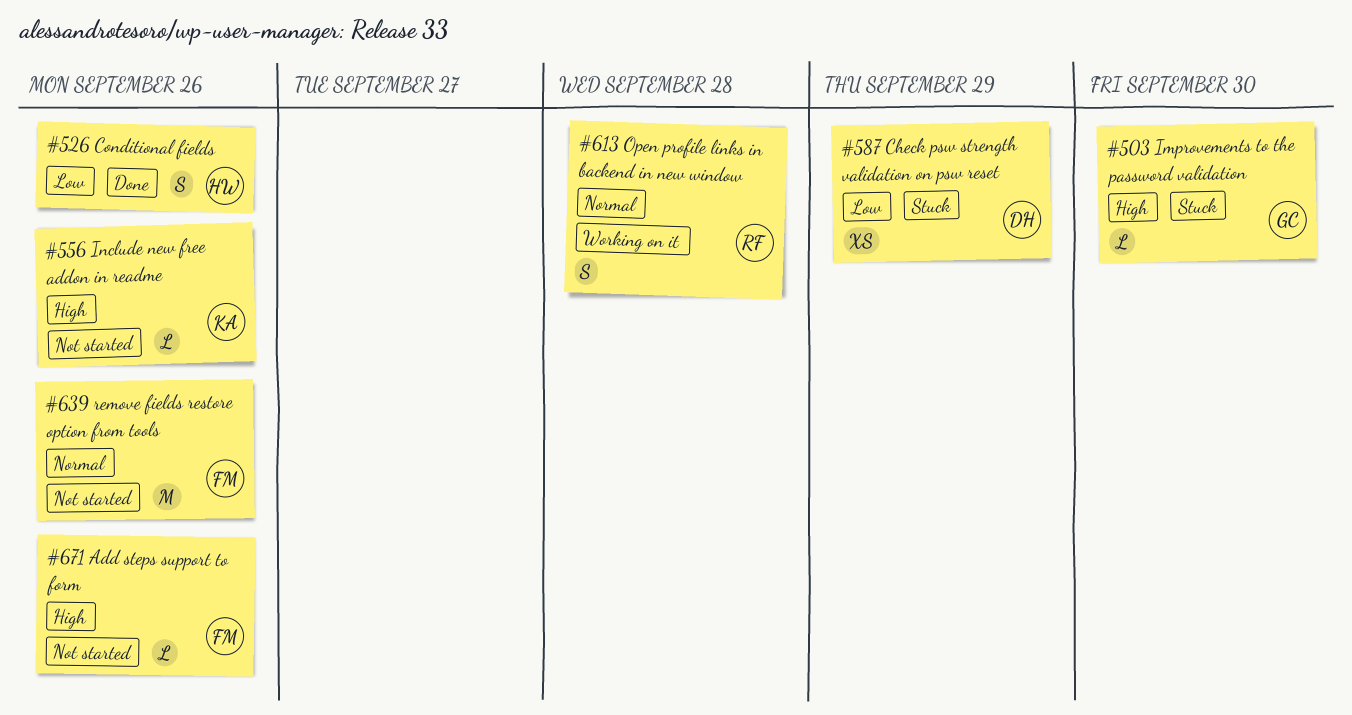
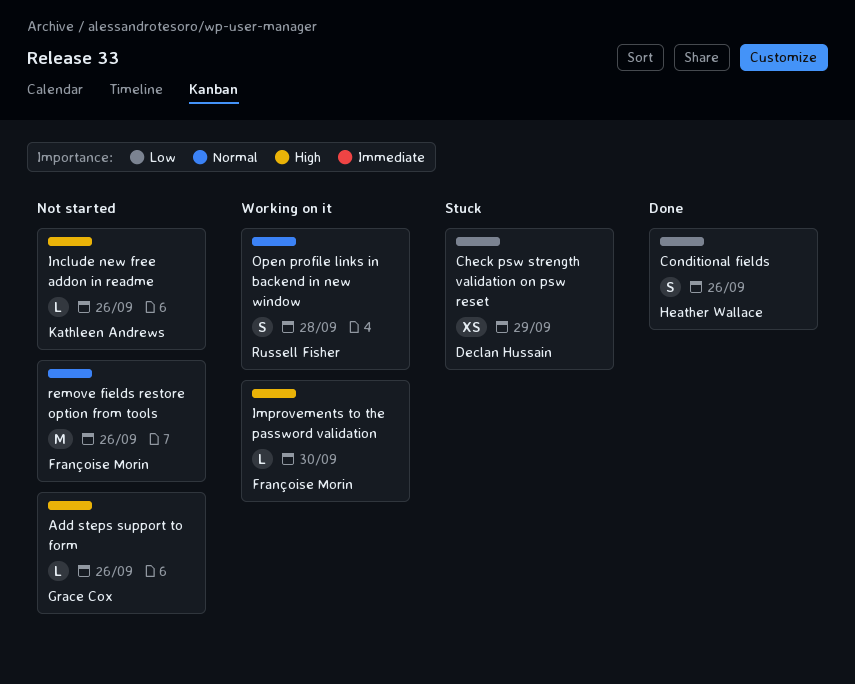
Add steps support to form, owner: Françoise Morin -> Grace Cox
Improvements to the password validation, status: Stuck -> Working on it
Improvements to the password validation, owner: Grace Cox -> Françoise Morin

